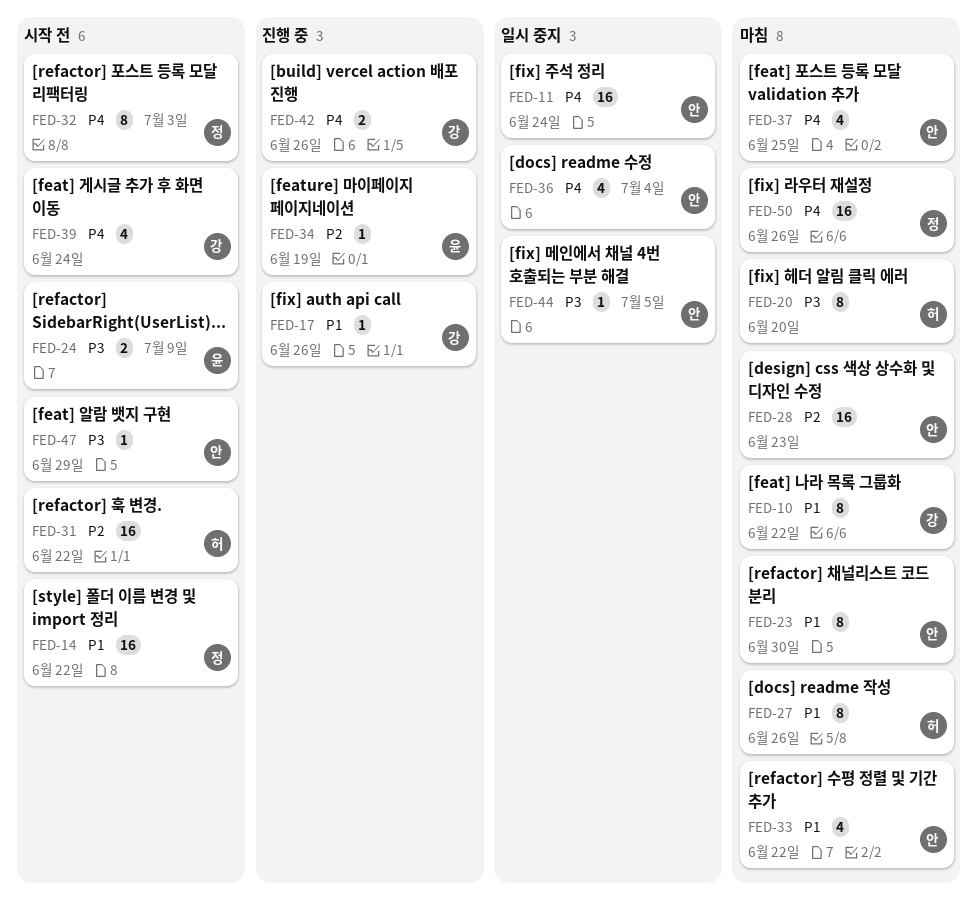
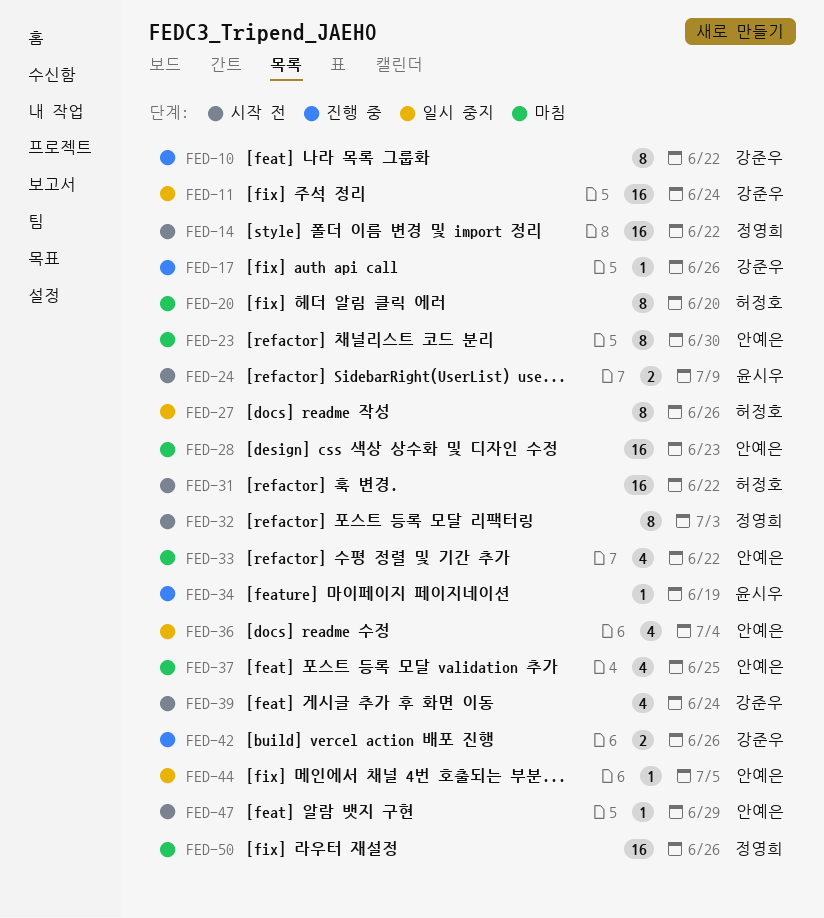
FED-10, status: 마침 -> 진행 중
FED-11, owner: 안예은 -> 강준우
FED-27, status: 마침 -> 일시 중지

